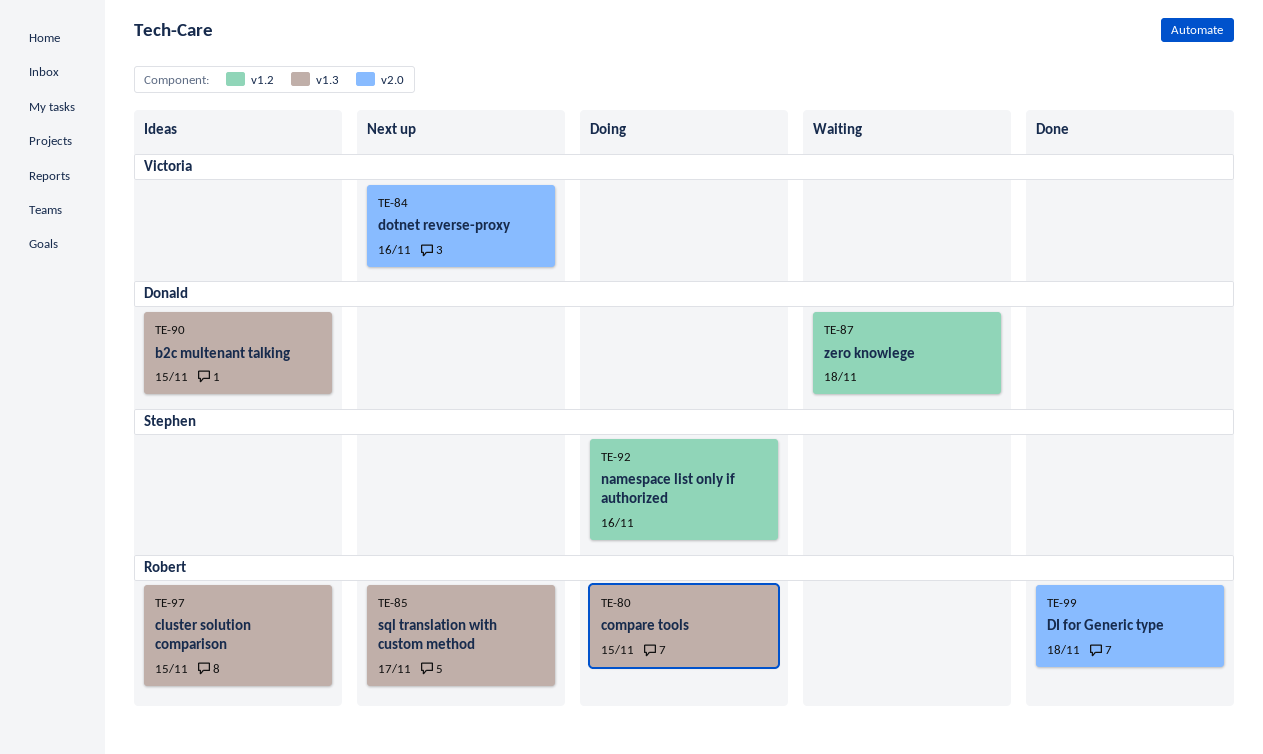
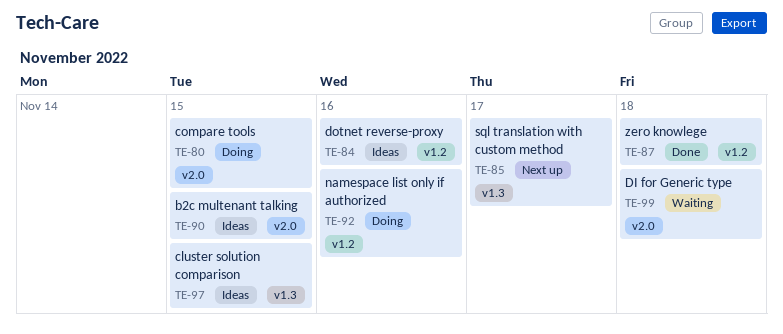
TE-80, label: v1.3 -> v2.0
TE-84, status: Next up -> Ideas
TE-84, label: v2.0 -> v1.2
TE-87, status: Waiting -> Done
TE-90, label: v1.3 -> v2.0
TE-99, status: Done -> Waiting

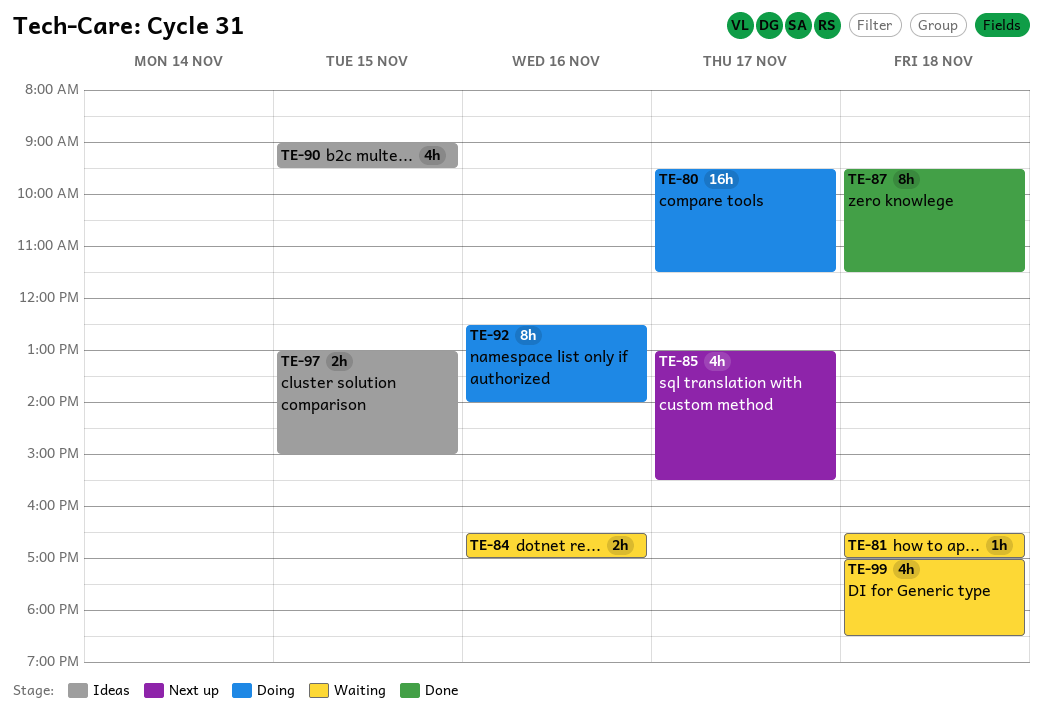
TE-80, day: Nov 15 -> Nov 17
TE-81: none -> present
TE-84, status: Ideas -> Waiting

